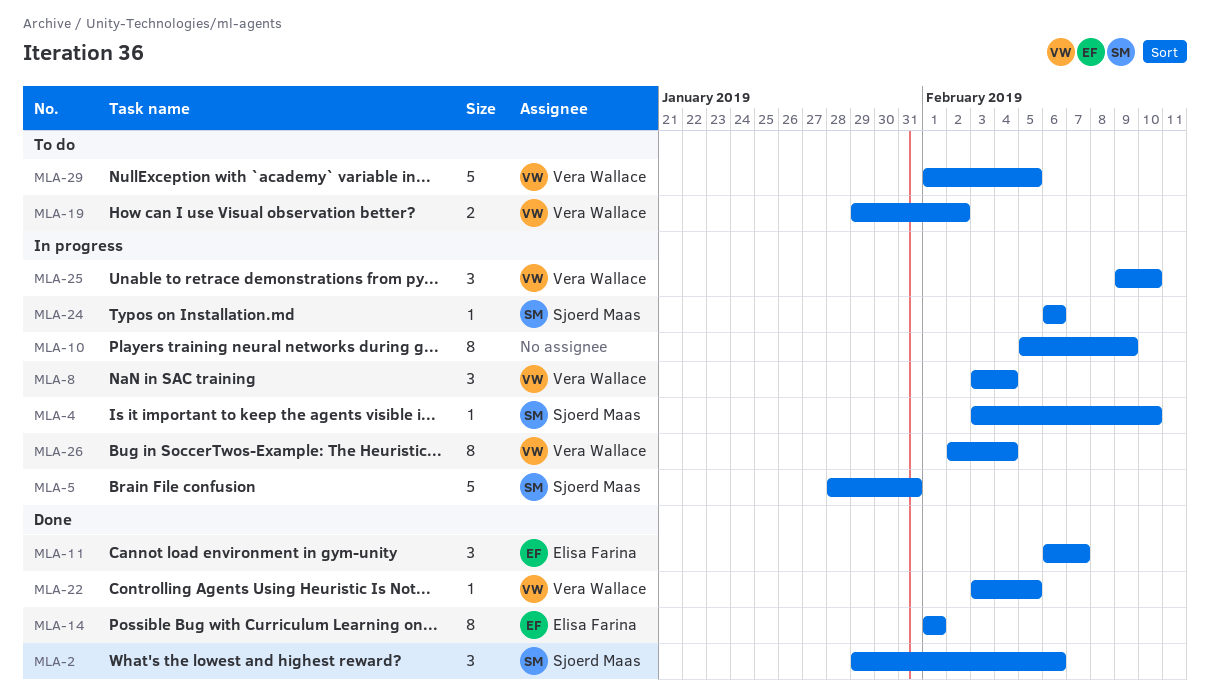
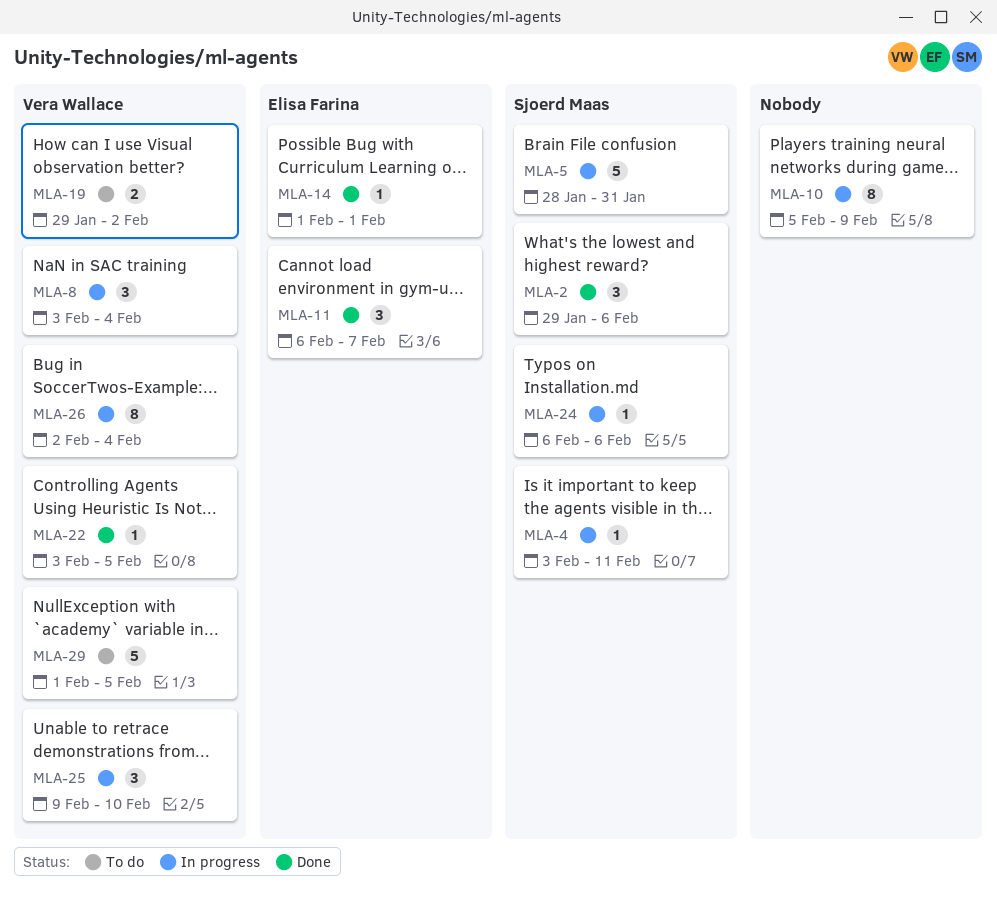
MLA-4, due: Feb 10 -> Feb 11
MLA-14, estimate: 8 -> 1

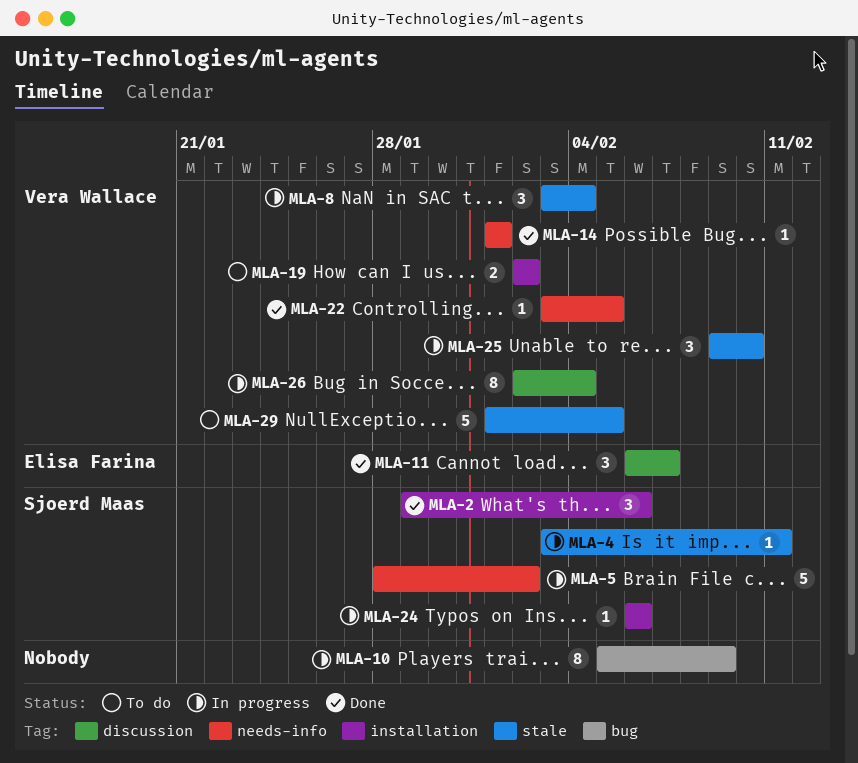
MLA-5, due: Jan 31 -> Feb 2
MLA-14, owner: Elisa Farina -> Vera Wallace
MLA-19, start: Jan 29 -> Feb 2

